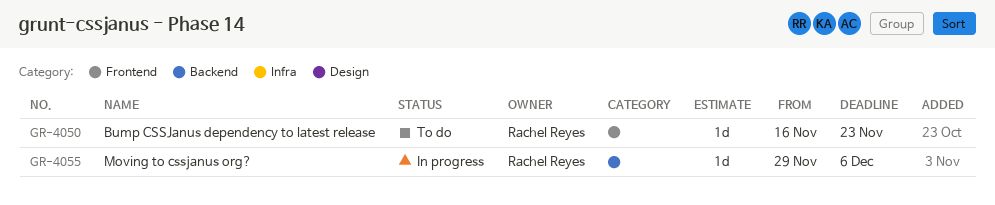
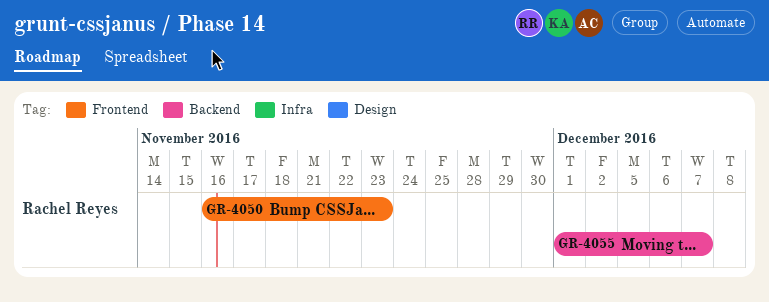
GR-4055, start: Nov 29 -> Dec 1
GR-4055, due: Dec 6 -> Dec 7

